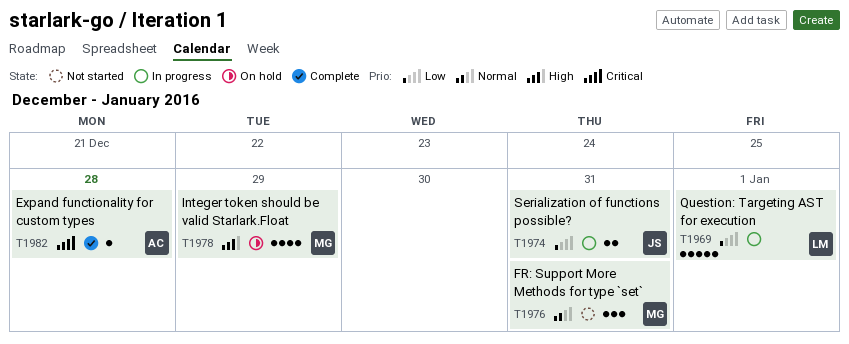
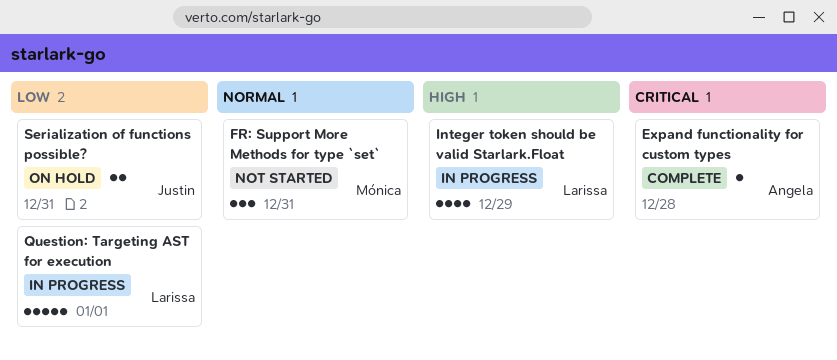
Integer token should be valid Starlark.Float, status: On hold -> In progress
Integer token should be valid Starlark.Float, owner: Mónica -> Larissa
Serialization of functions possible?, status: In progress -> On hold

